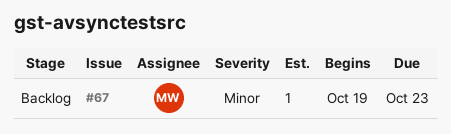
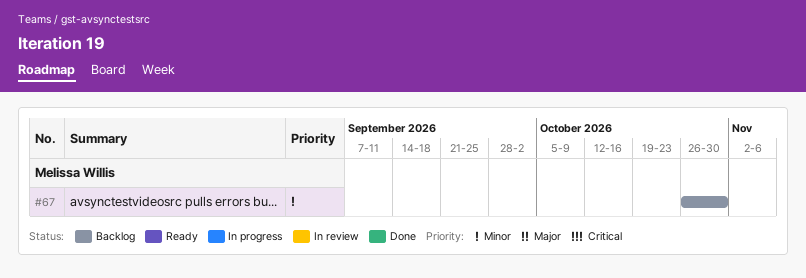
#67, start: Oct 19 -> Oct 26
#67, due: Oct 23 -> Oct 30

